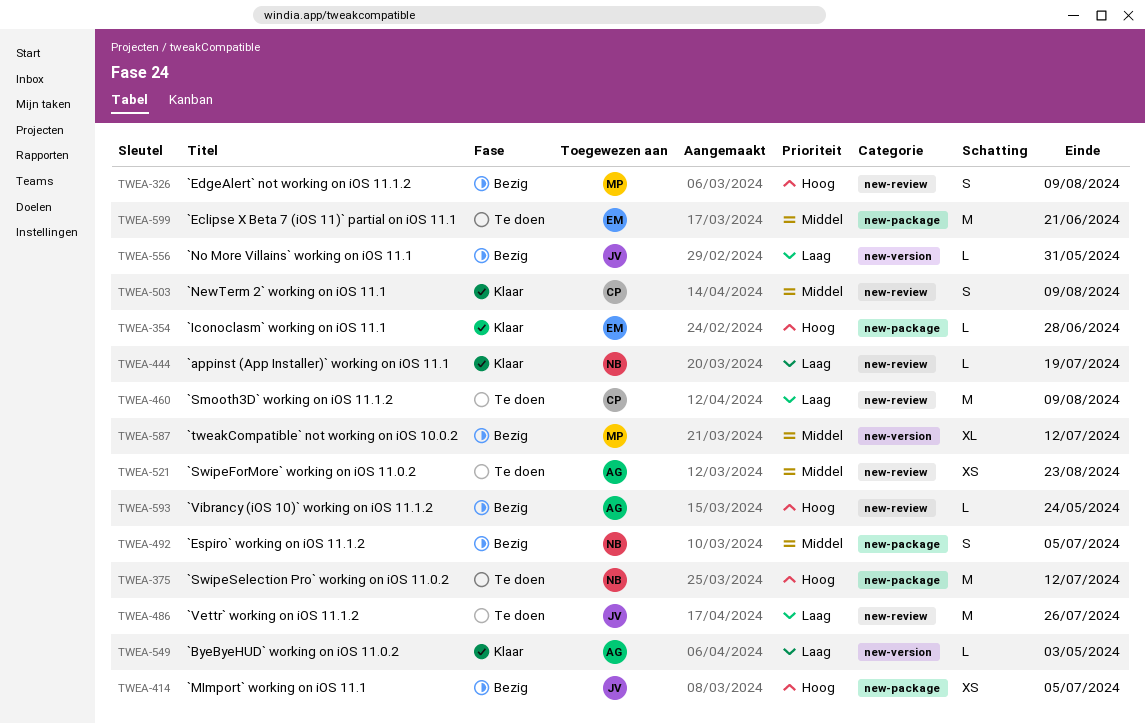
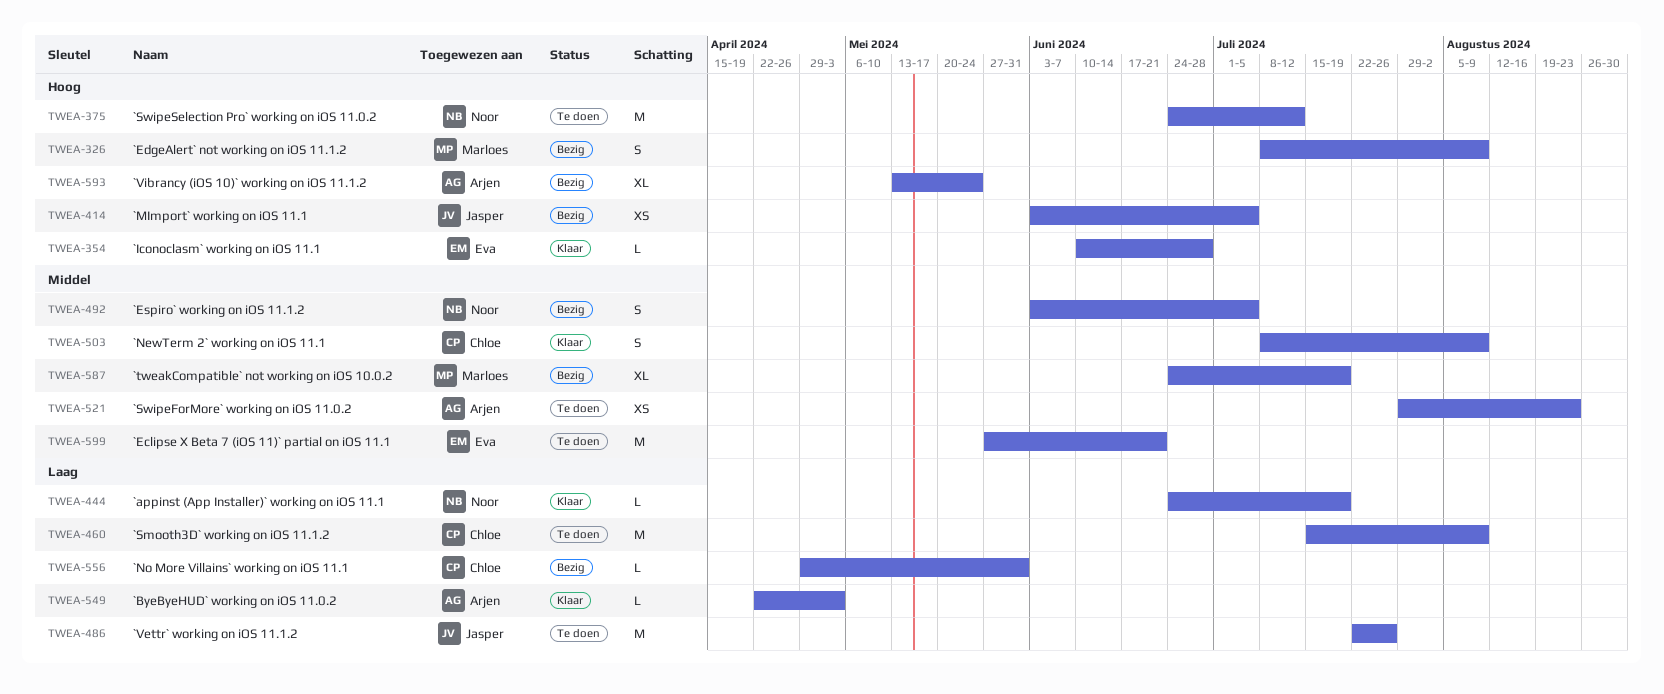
TWEA-556, owner: Jasper -> Chloe
TWEA-587, due: Jul 12 -> Jul 19
TWEA-593, estimate: L -> XL

